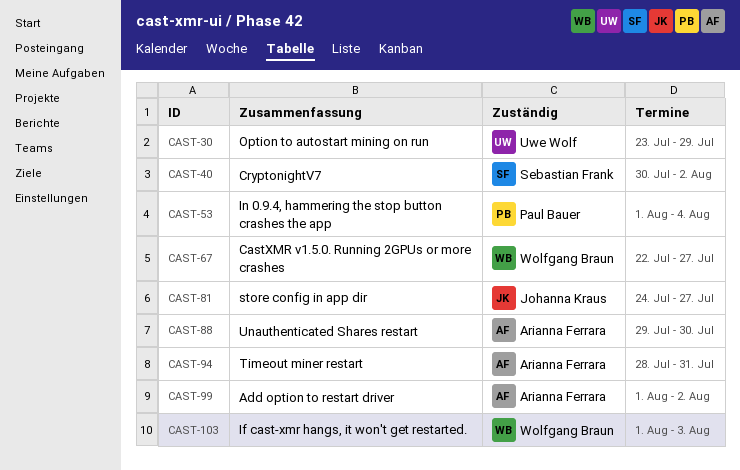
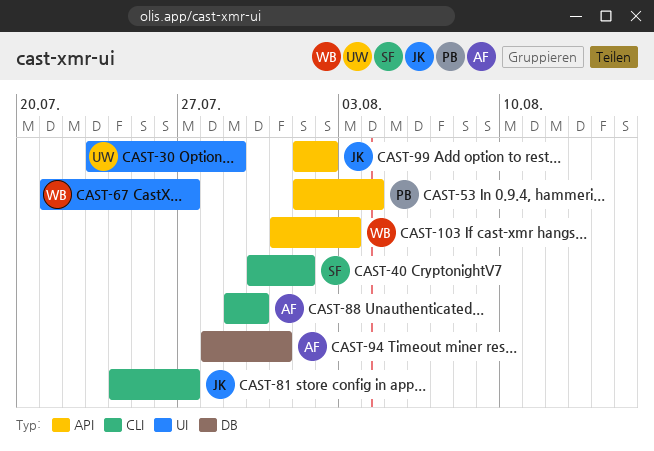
CAST-40, due: Aug 2 -> Aug 1
CAST-67, start: Jul 22 -> Jul 21
CAST-99, owner: Arianna Ferrara -> Johanna Kraus
CAST-103, start: Aug 1 -> Jul 31

